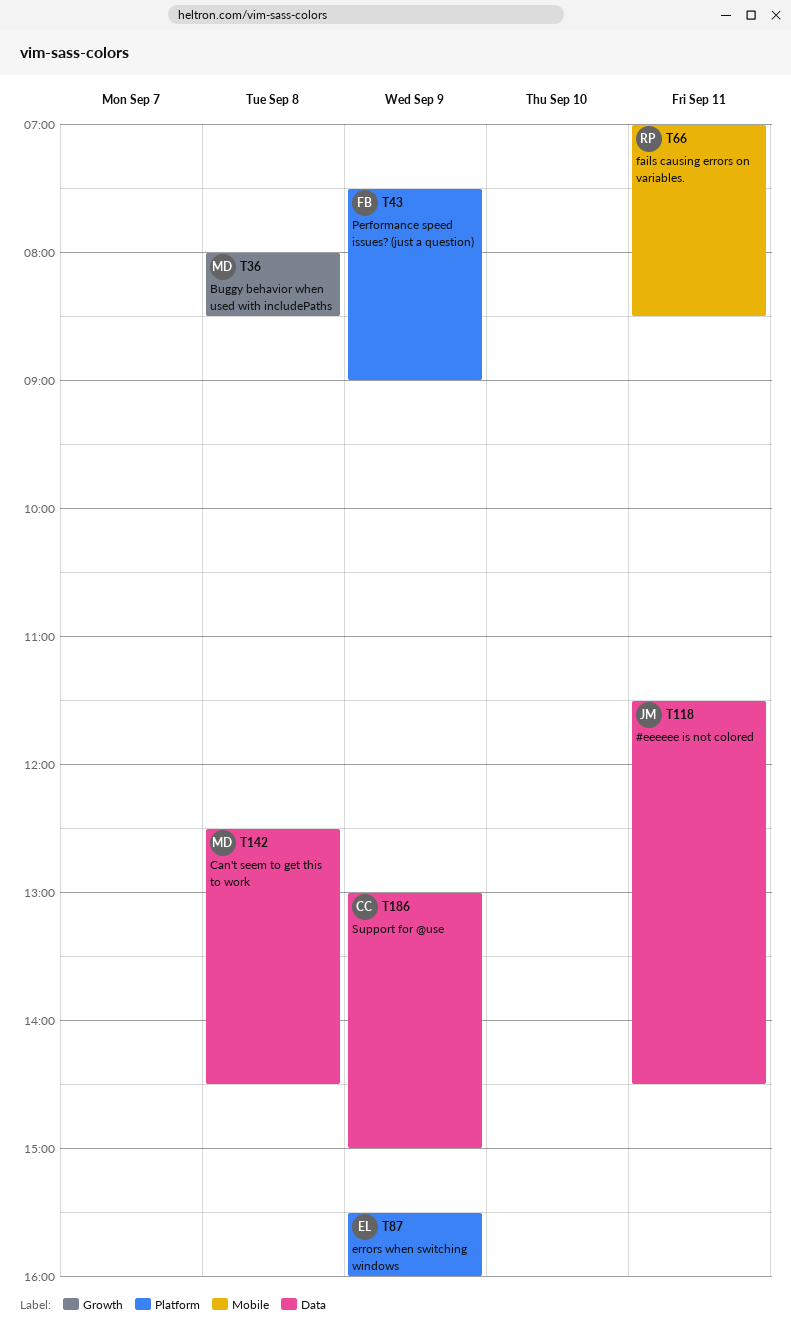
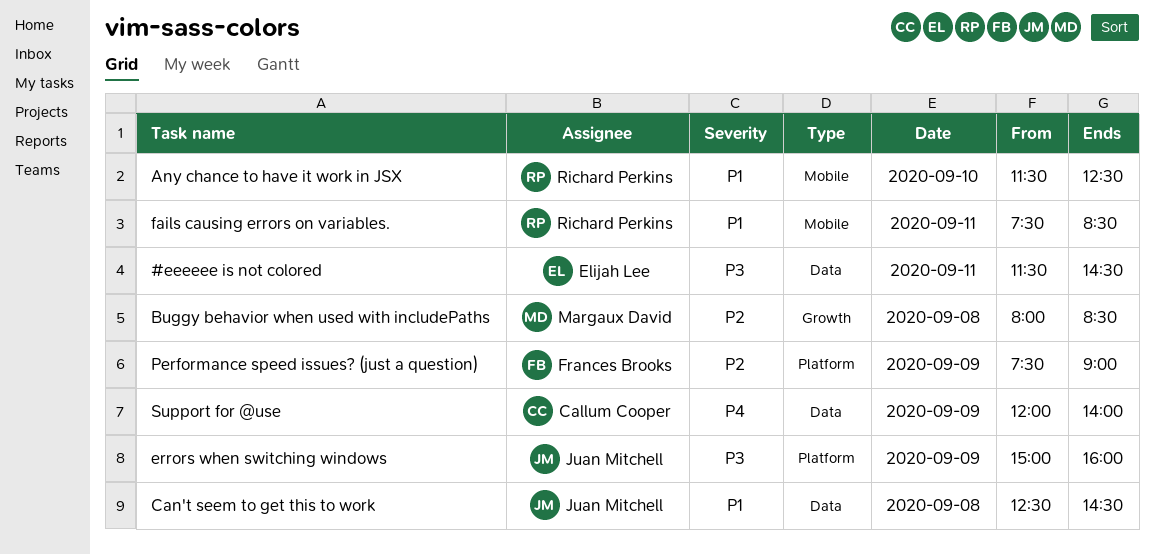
#eeeeee is not colored, owner: Juan Mitchell -> Elijah Lee
Any chance to have it work in JSX: none -> present
Can't seem to get this to work, owner: Margaux David -> Juan Mitchell
errors when switching windows, owner: Elijah Lee -> Juan Mitchell
errors when switching windows, begins: 15:30 -> 15:00
fails causing errors on variables., begins: 07:00 -> 07:30
Support for @use, begins: 13:00 -> 12:00
Support for @use, ends: 15:00 -> 14:00

